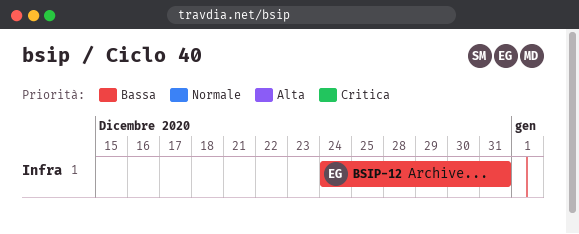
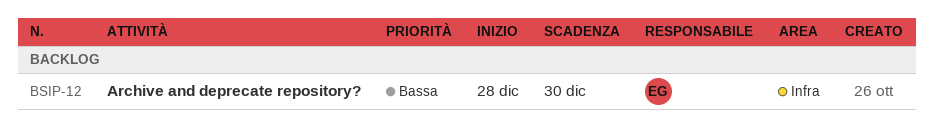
BSIP-12, start: Dec 24 -> Dec 28
BSIP-12, due: Dec 31 -> Dec 30

